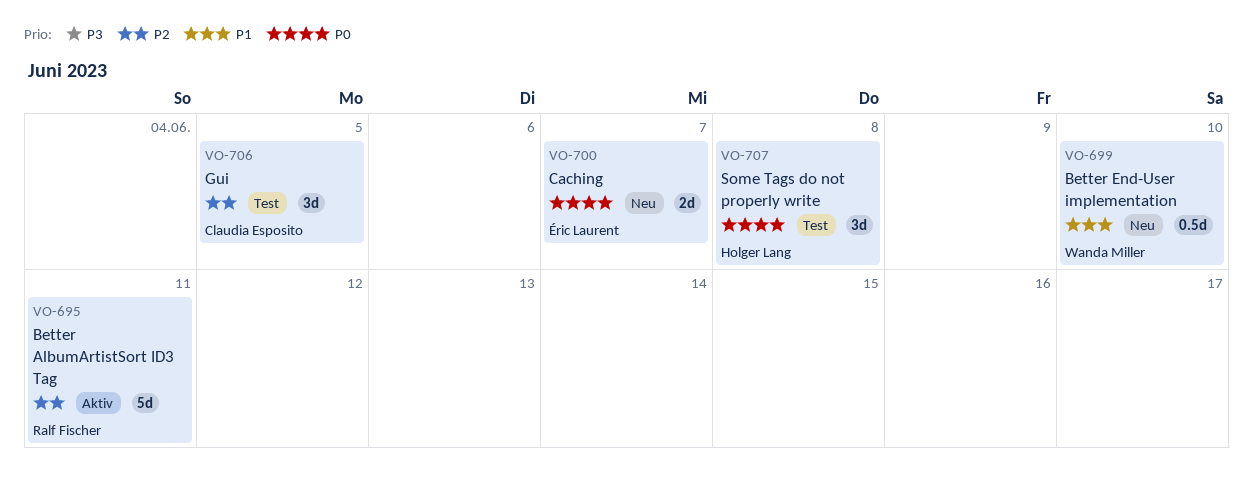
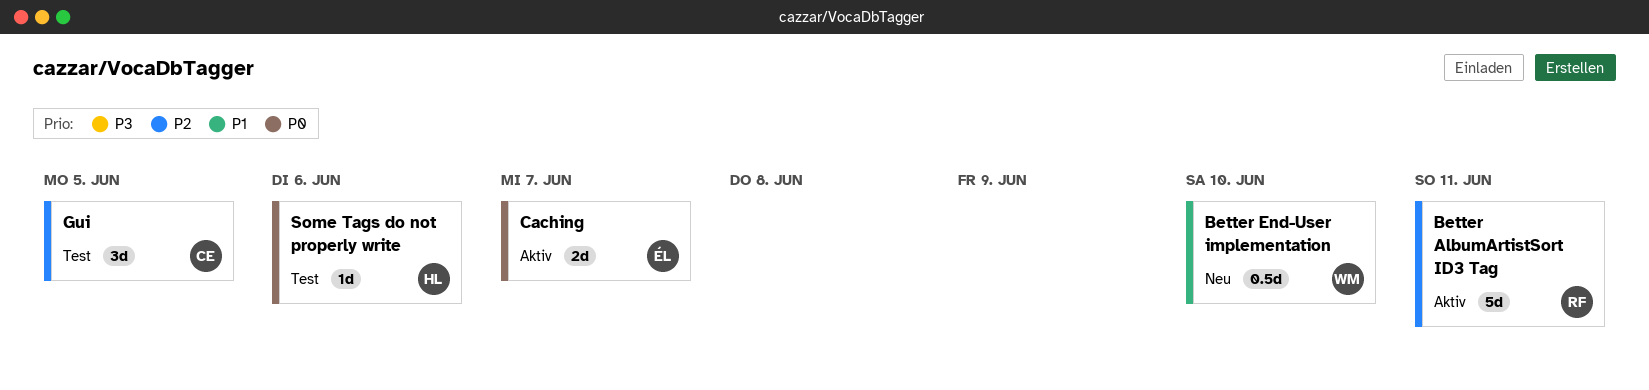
Caching, status: Neu -> Aktiv
Some Tags do not properly write, estimate: 3d -> 1d
Some Tags do not properly write, due: Jun 8 -> Jun 6

